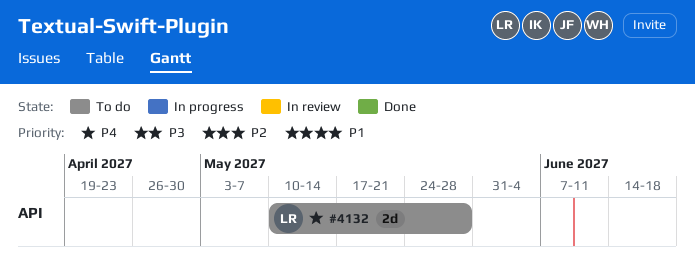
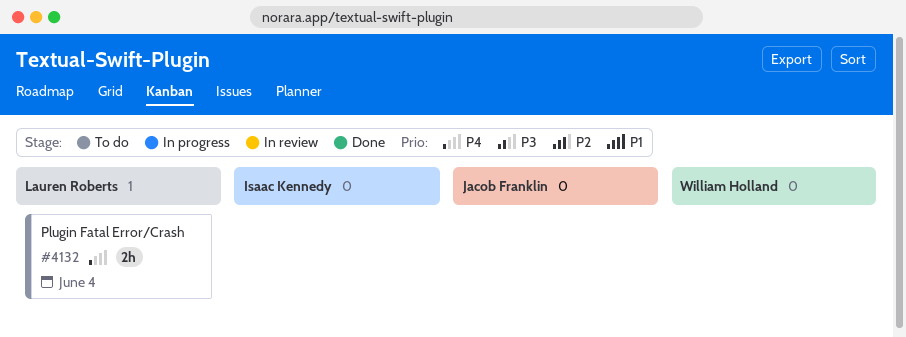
#4132, estimate: 2d -> 2h
#4132, due: May 28 -> Jun 4

